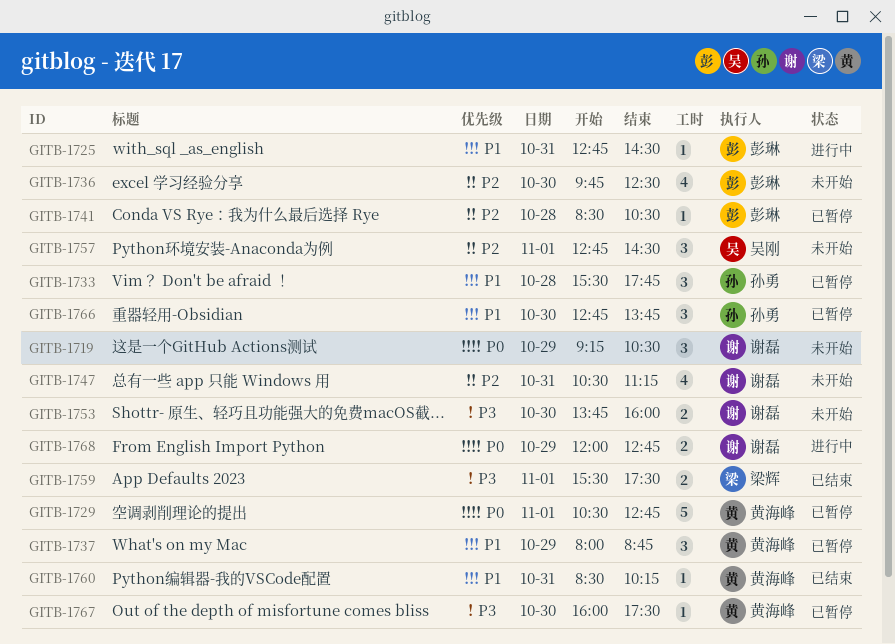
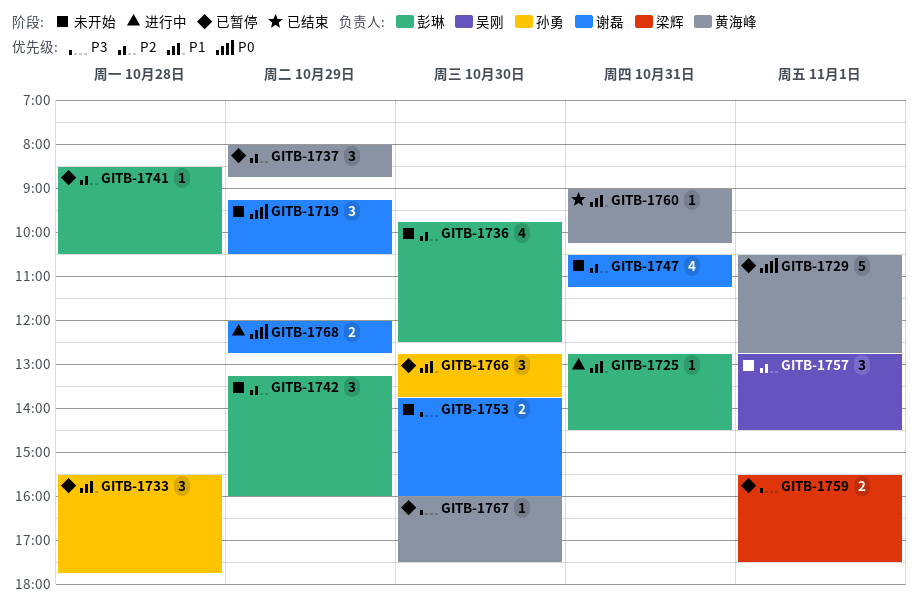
GITB-1737, priority: P1 -> P2
GITB-1742: none -> present
GITB-1759, status: 已结束 -> 已暂停
GITB-1760, begins: 08:30 -> 09:00

